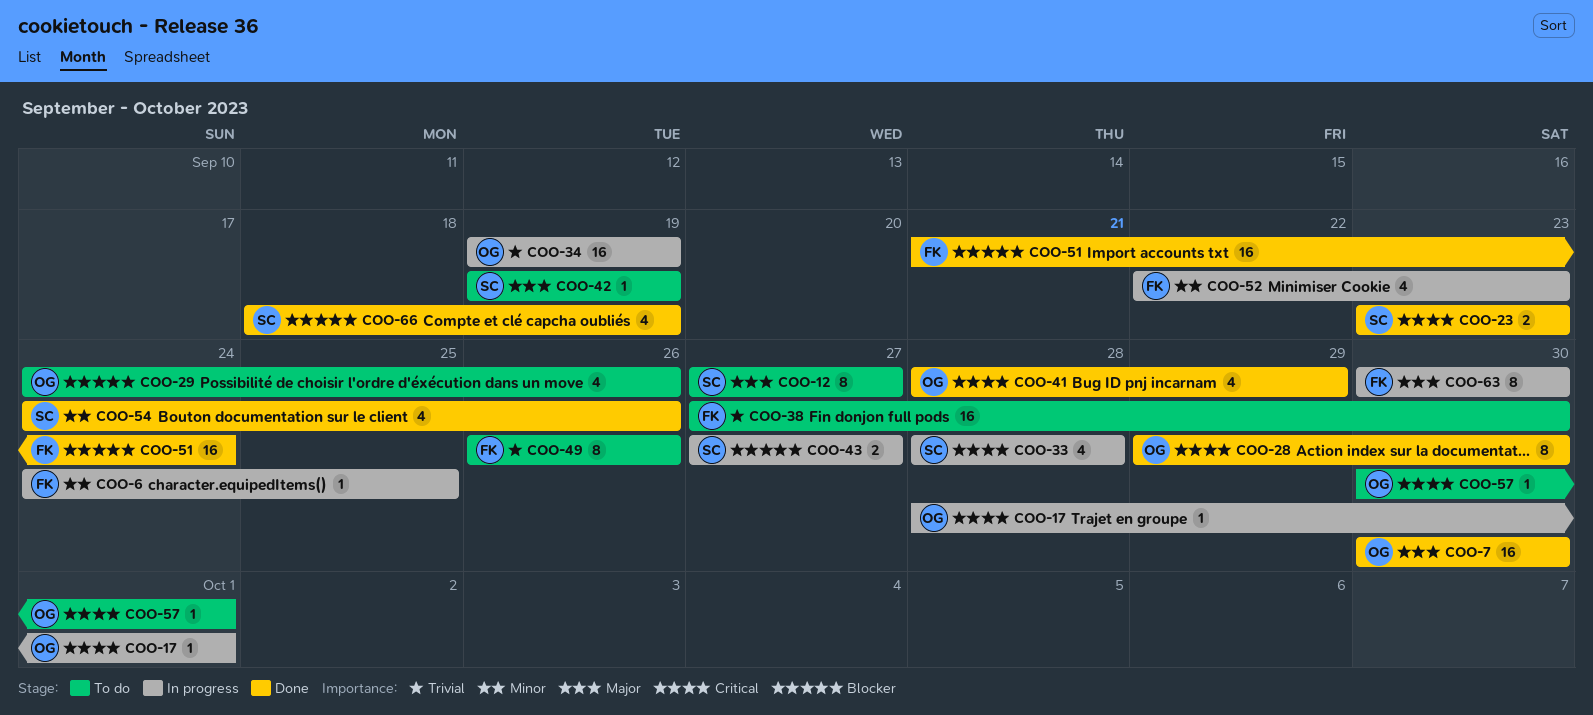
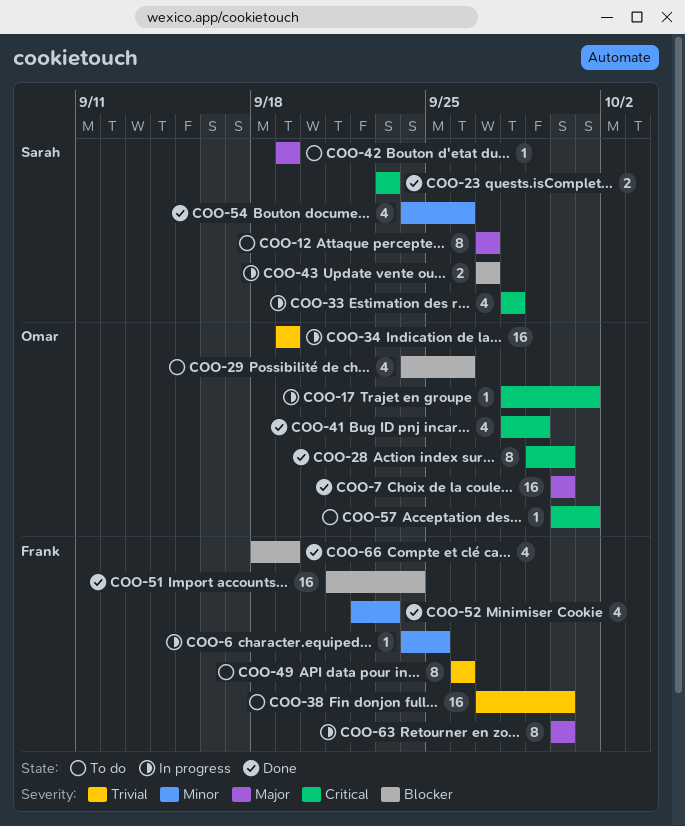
COO-52, status: In progress -> Done
COO-66, owner: Sarah -> Frank

